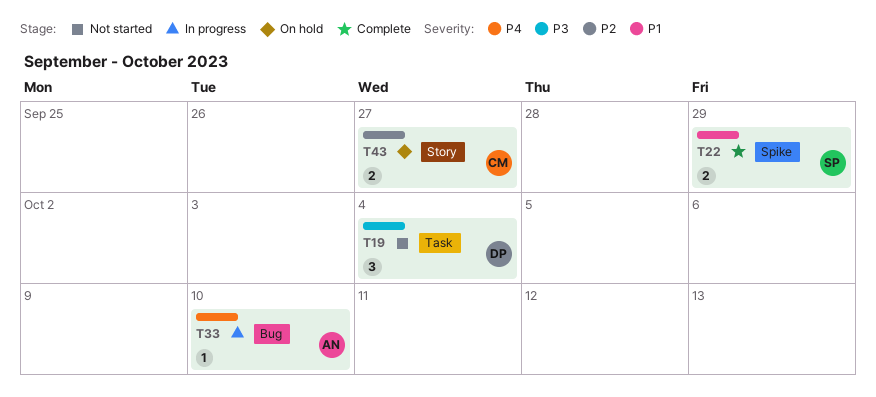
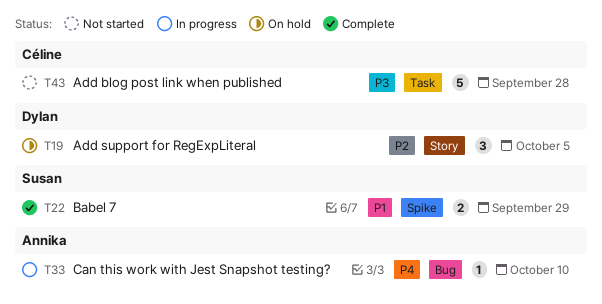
T19, status: Not started -> On hold
T19, priority: P3 -> P2
T19, label: Task -> Story
T19, due: Oct 4 -> Oct 5
T43, status: On hold -> Not started
T43, priority: P2 -> P3
T43, label: Story -> Task
T43, estimate: 2 -> 5
T43, due: Sep 27 -> Sep 28

